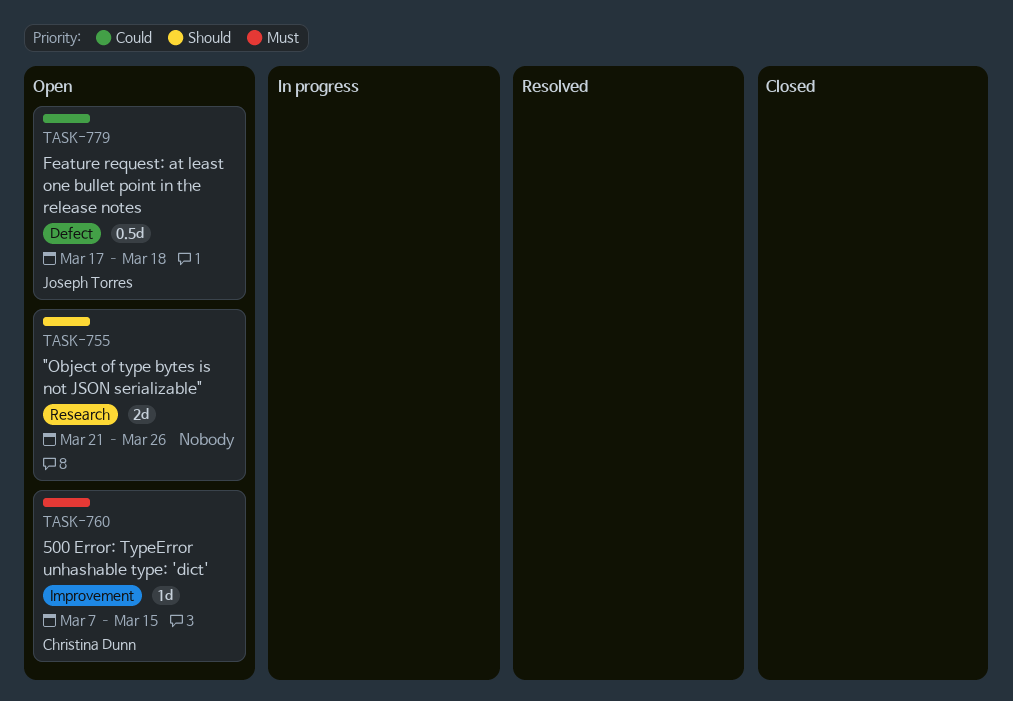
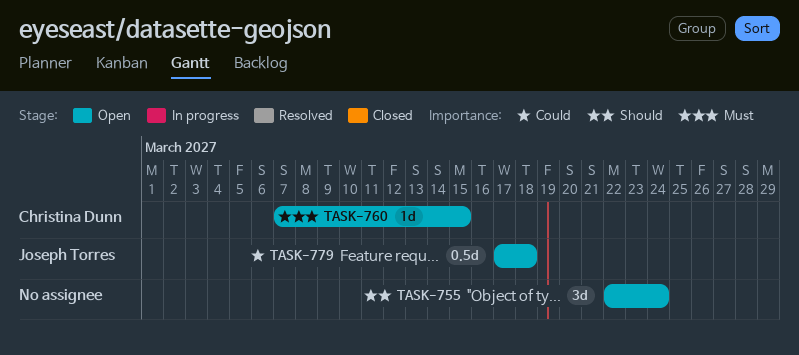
TASK-755, estimate: 2d -> 3d
TASK-755, start: Mar 21 -> Mar 22
TASK-755, due: Mar 26 -> Mar 24

